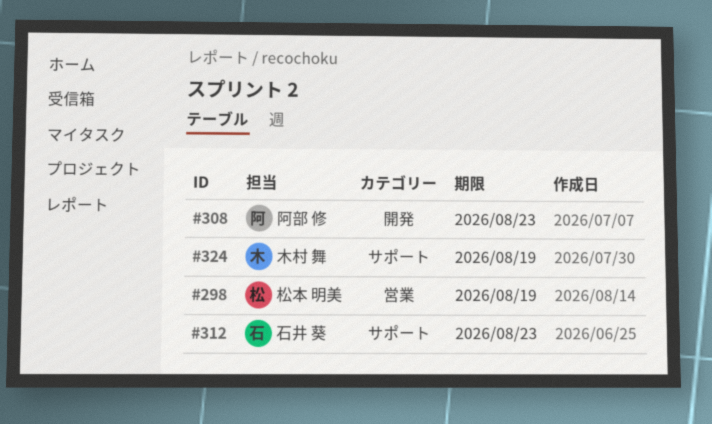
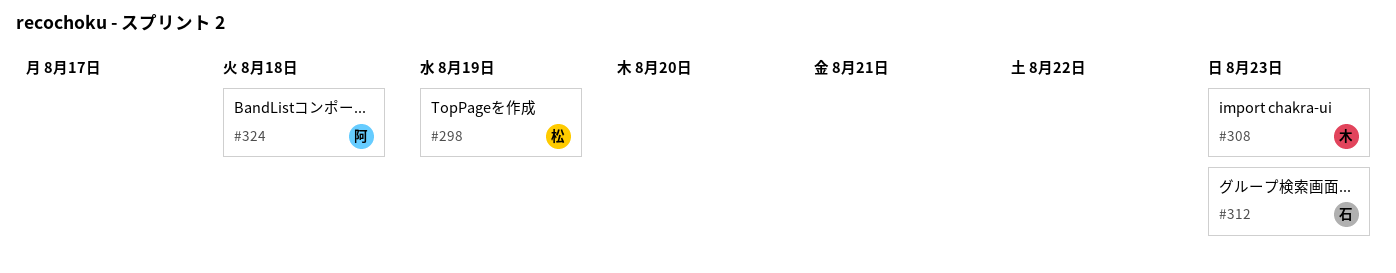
#308, owner: 阿部 修 -> 木村 舞
#324, owner: 木村 舞 -> 阿部 修
#324, due: Aug 19 -> Aug 18

